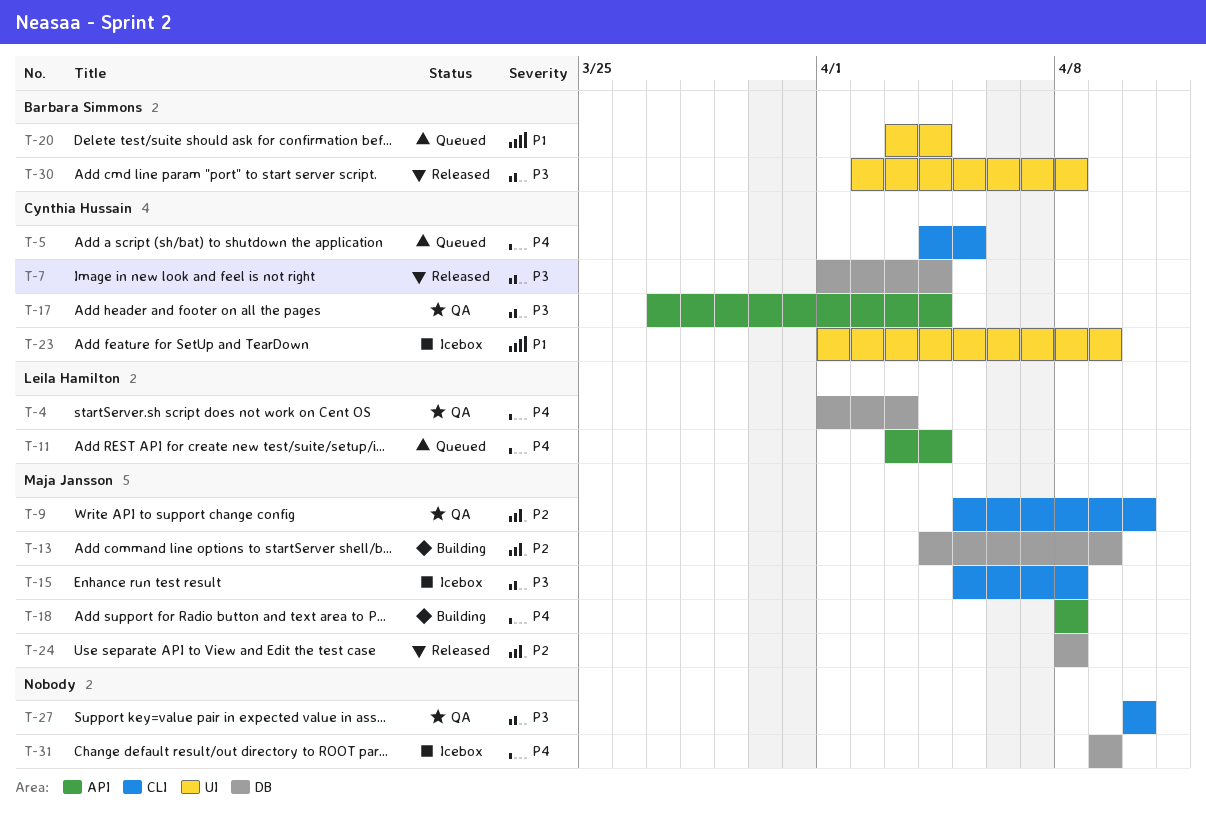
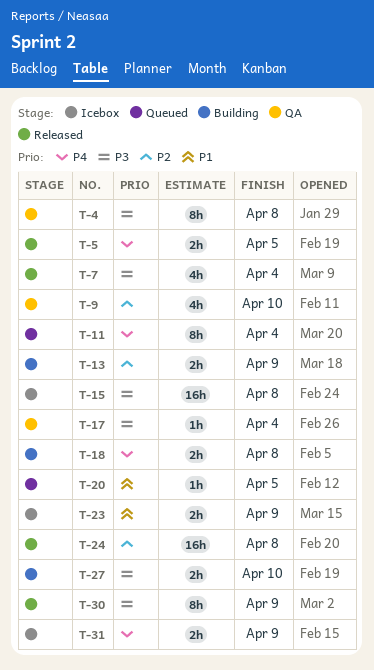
T-4, priority: P4 -> P3
T-4, due: Apr 3 -> Apr 8
T-5, status: Queued -> Released
T-20, due: Apr 4 -> Apr 5
T-27, status: QA -> Building
T-30, due: Apr 8 -> Apr 9

